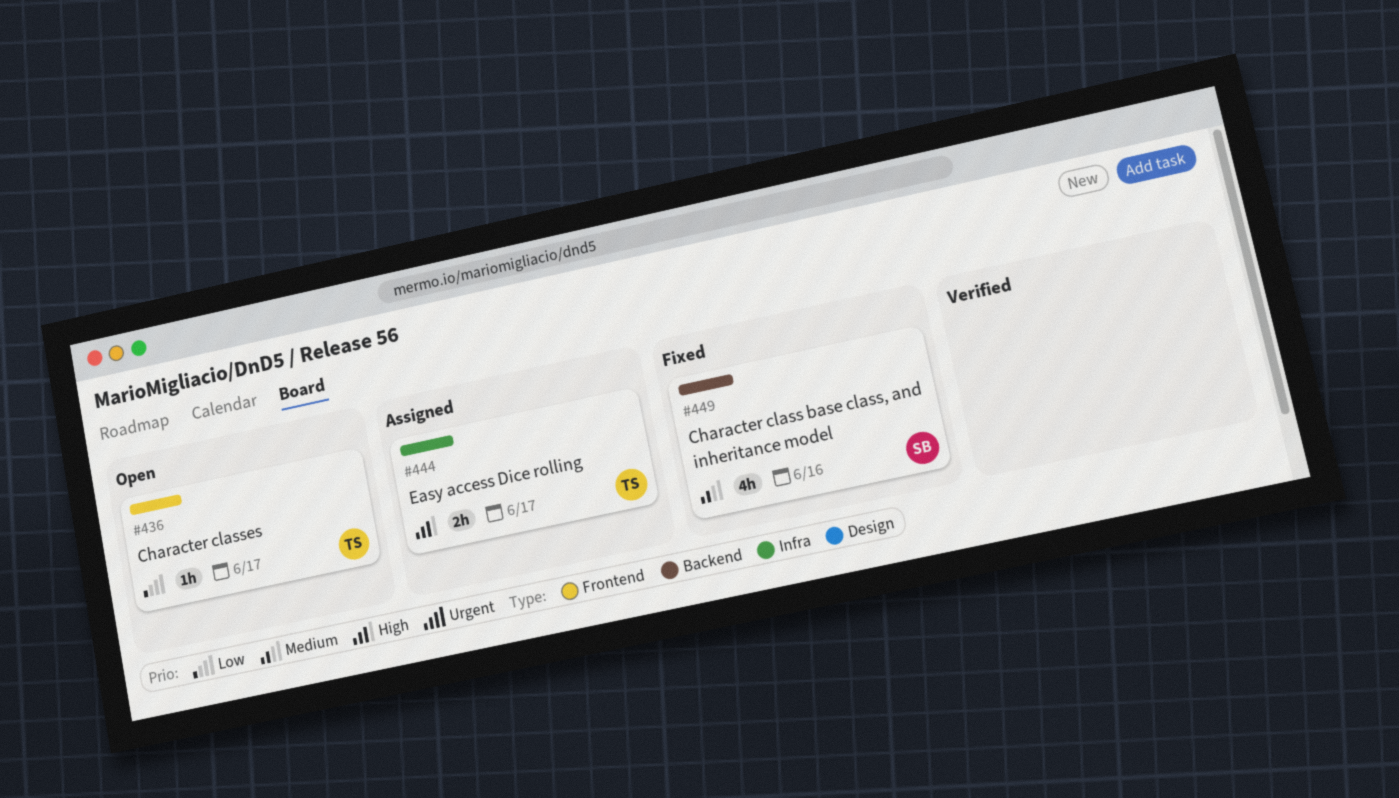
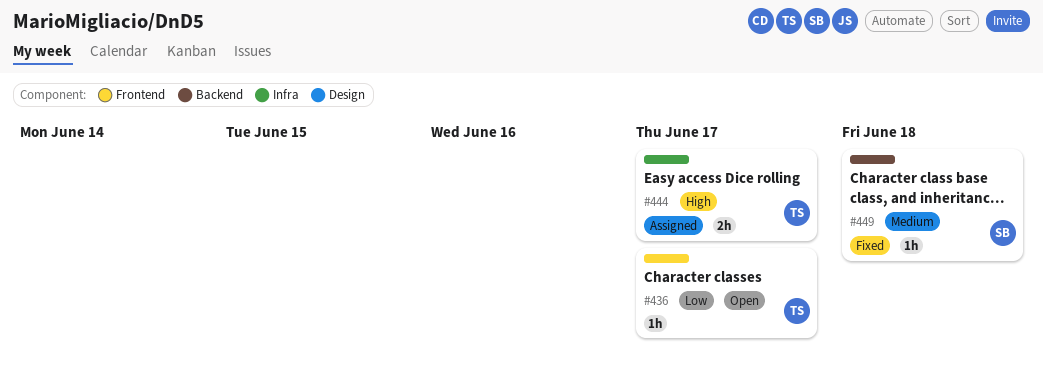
#449, estimate: 4h -> 1h
#449, due: Jun 16 -> Jun 18

